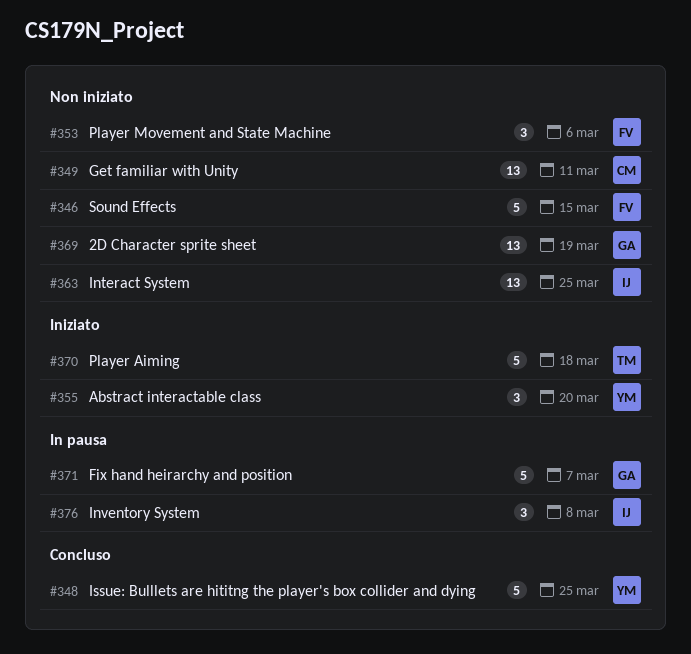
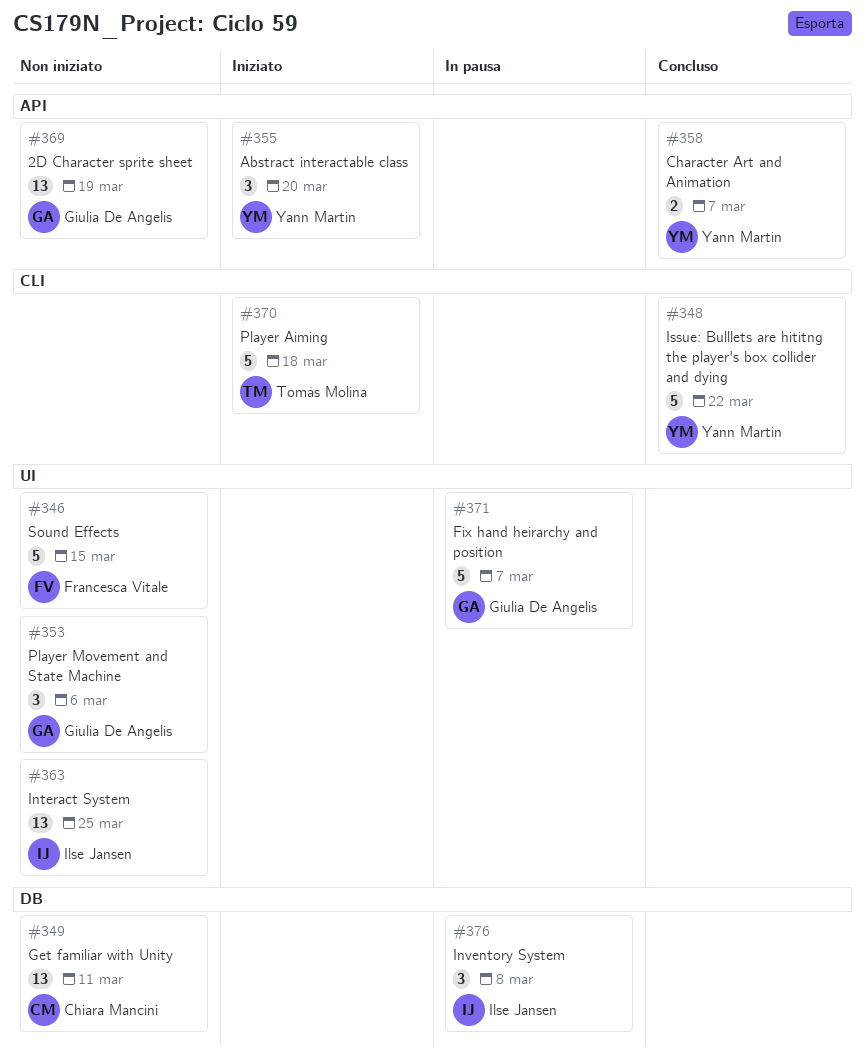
#348, due: Mar 25 -> Mar 22
#353, owner: Francesca Vitale -> Giulia De Angelis
#358: none -> present

